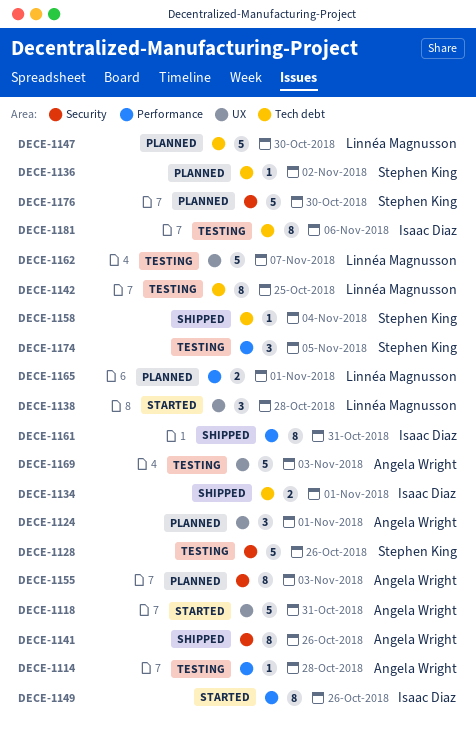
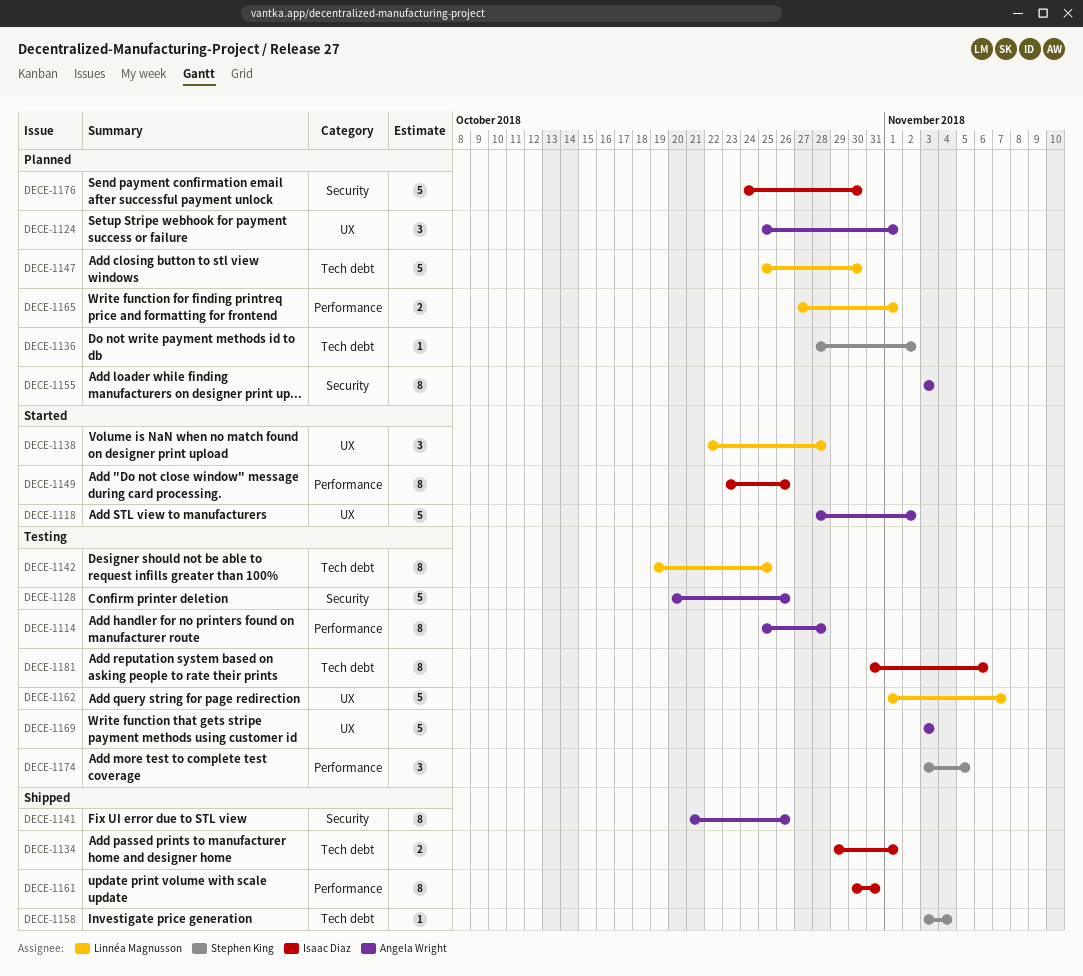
DECE-1114, estimate: 1 -> 8
DECE-1118, due: Oct 31 -> Nov 2
DECE-1128, owner: Stephen King -> Angela Wright
DECE-1176, owner: Stephen King -> Isaac Diaz

